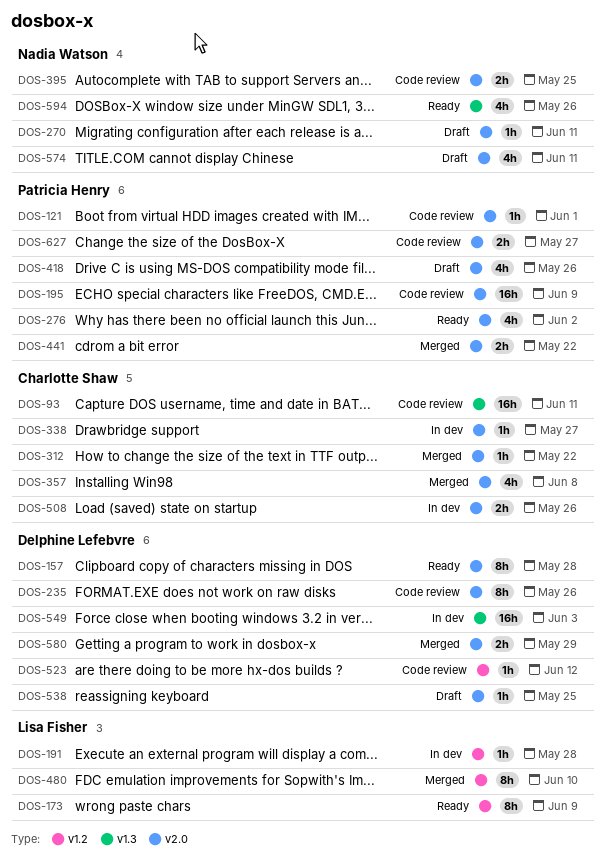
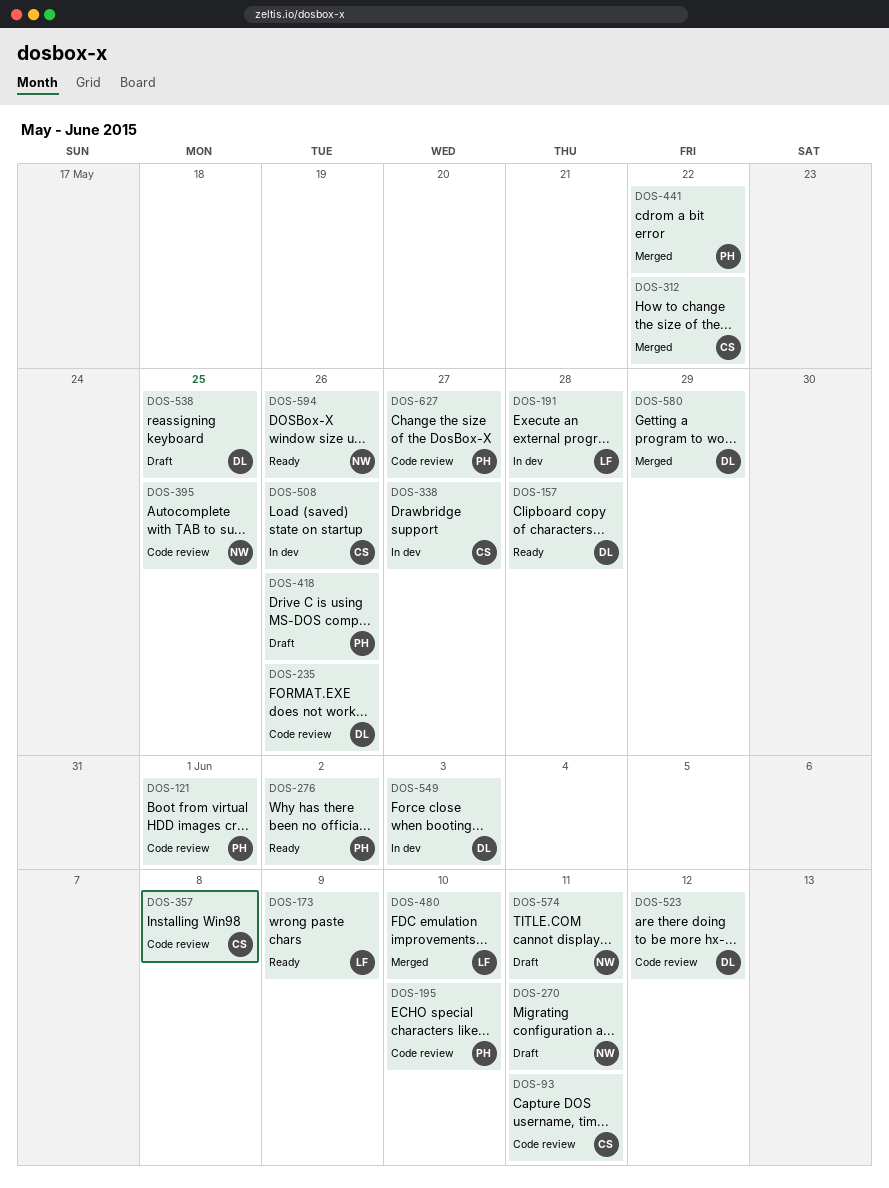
DOS-195, due: Jun 9 -> Jun 10
DOS-357, status: Merged -> Code review

